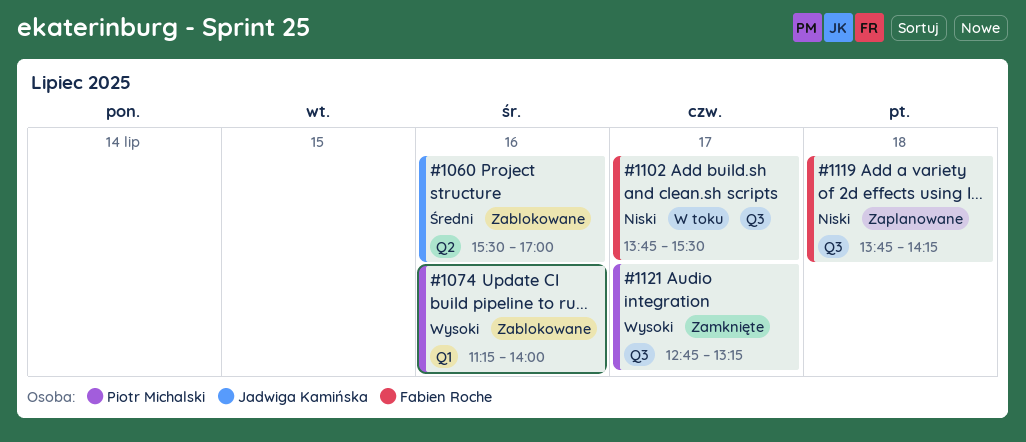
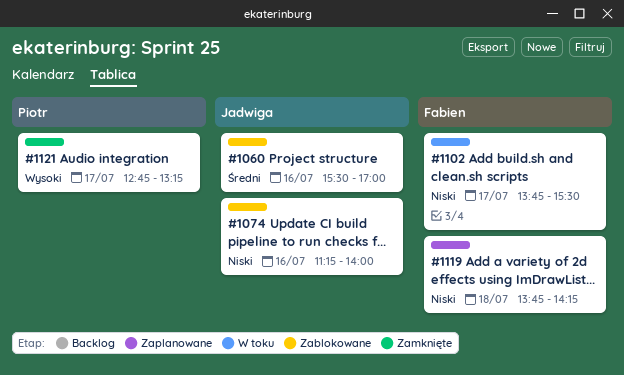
#1074, owner: Piotr Michalski -> Jadwiga Kamińska
#1074, priority: Wysoki -> Niski

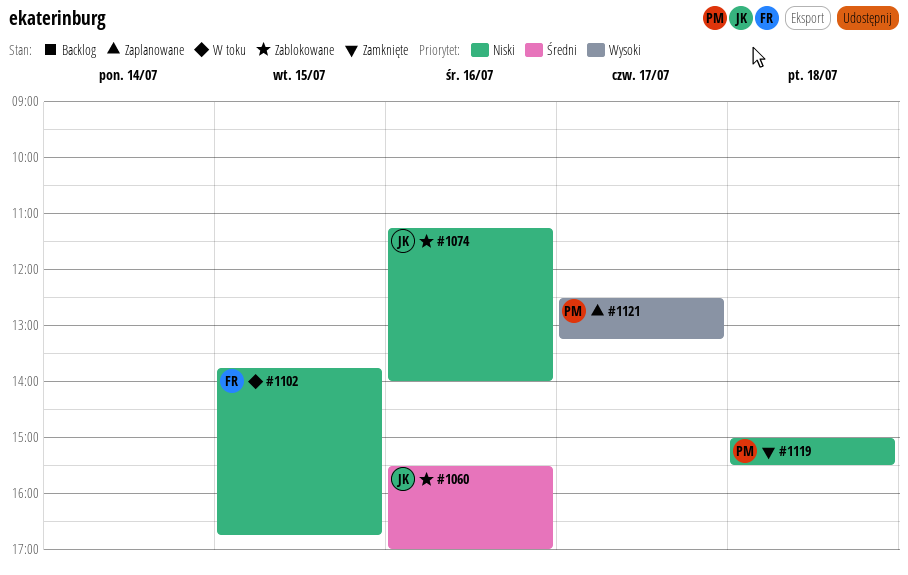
#1102, day: Jul 17 -> Jul 15
#1102, ends: 15:30 -> 16:45
#1119, status: Zaplanowane -> Zamknięte
#1119, owner: Fabien -> Piotr
#1119, begins: 13:45 -> 15:00
#1119, ends: 14:15 -> 15:30
#1121, status: Zamknięte -> Zaplanowane
#1121, begins: 12:45 -> 12:30

